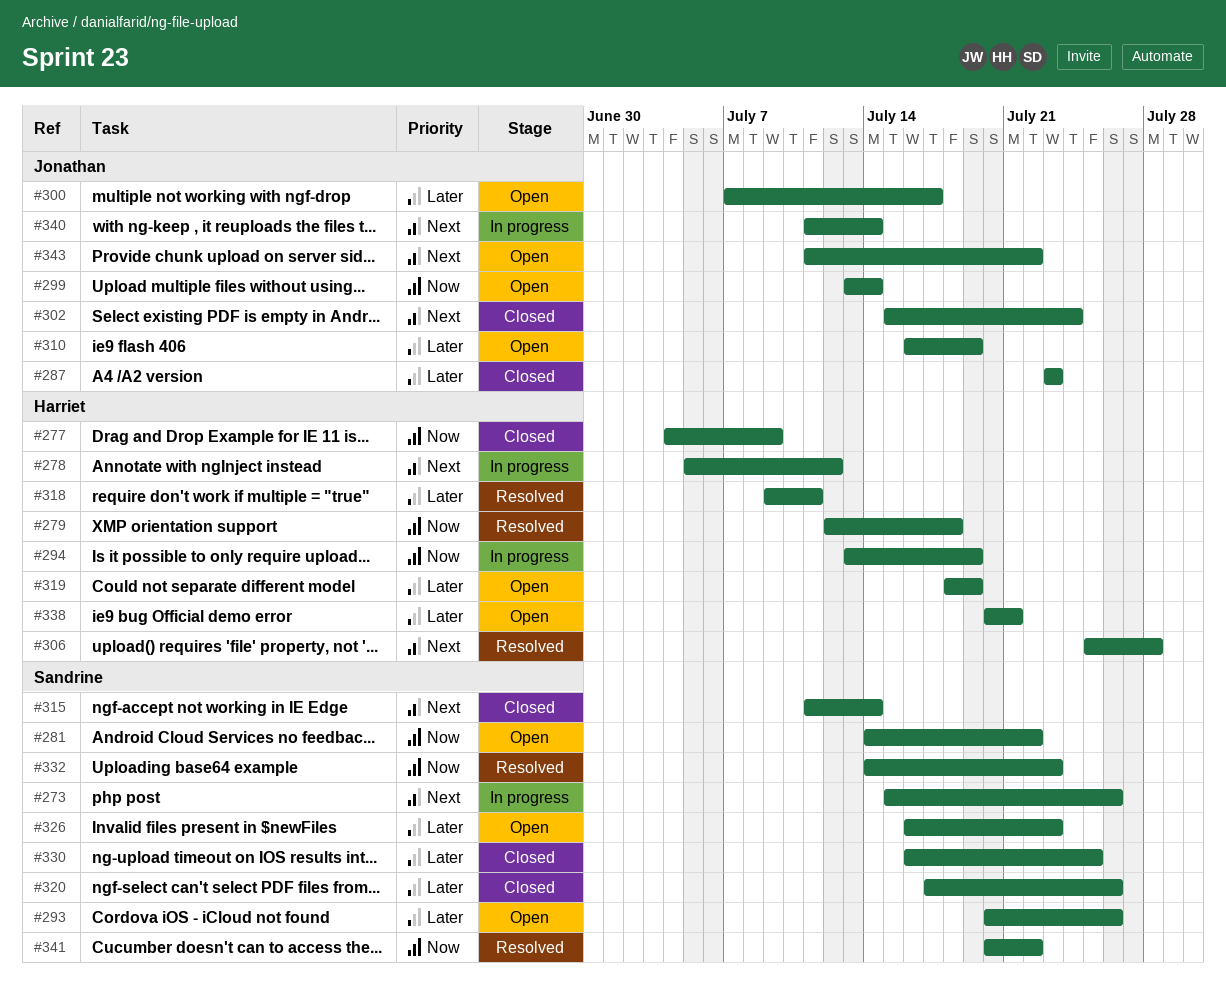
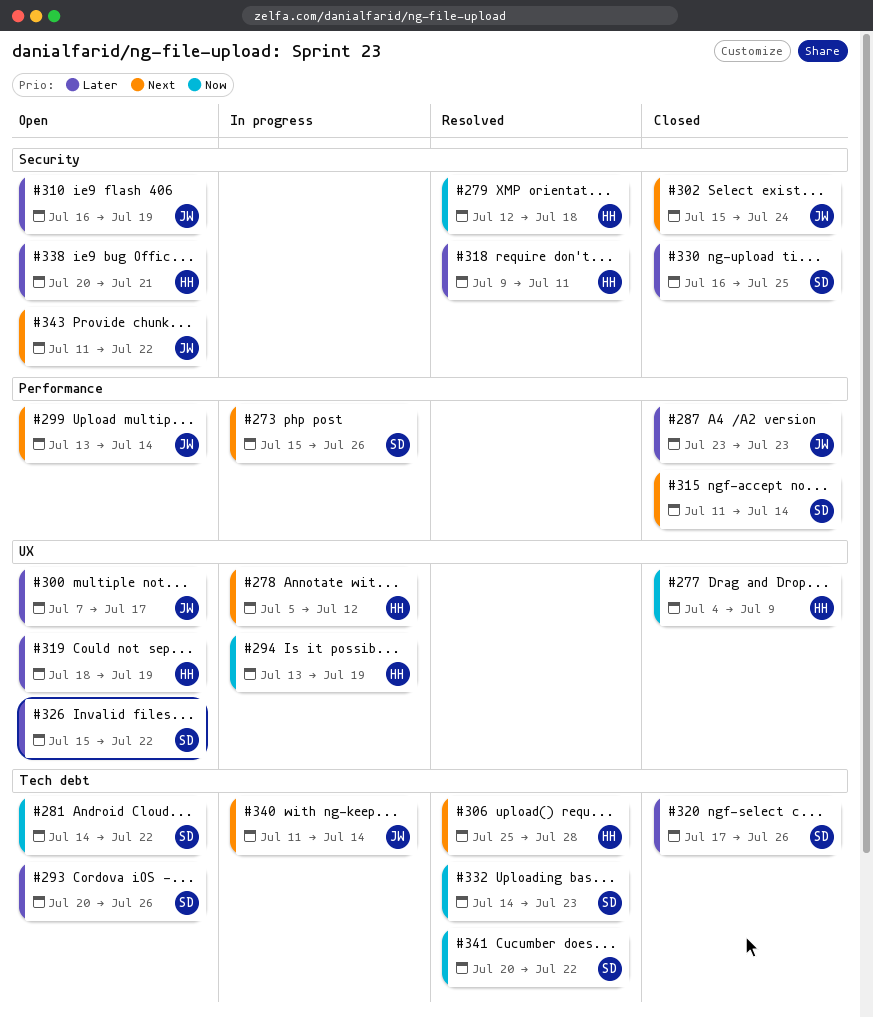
#299, priority: Now -> Next
#326, start: Jul 16 -> Jul 15
#326, due: Jul 23 -> Jul 22

